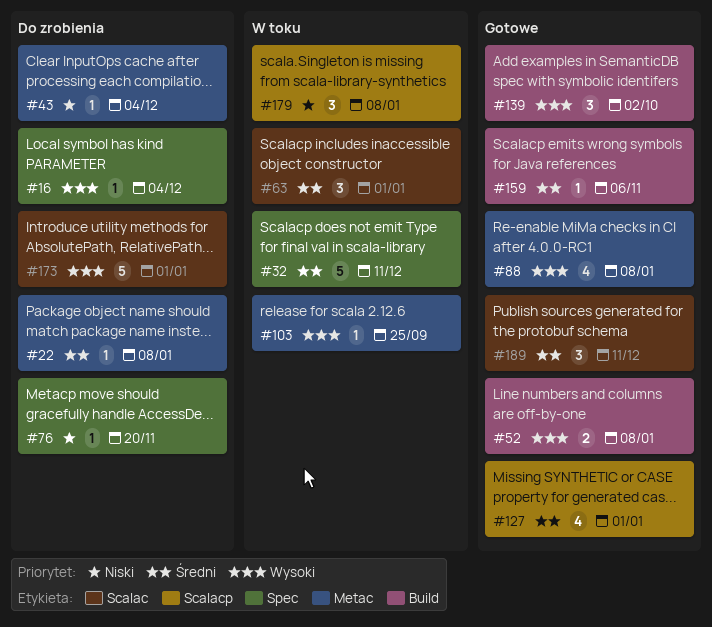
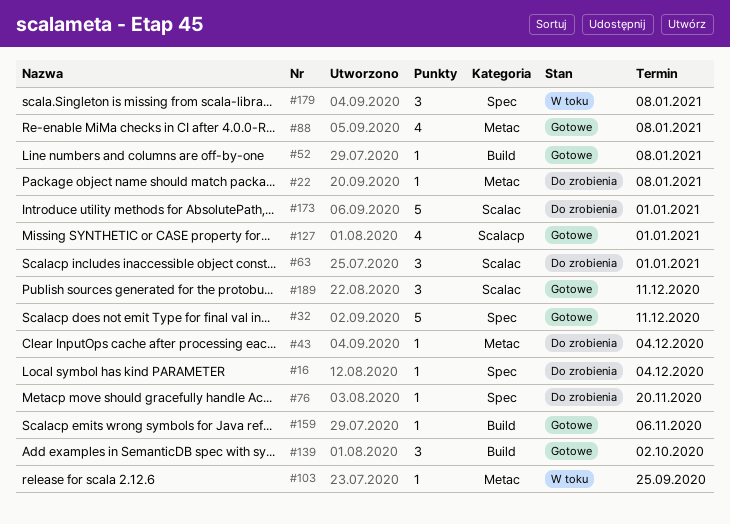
#32, status: W toku -> Gotowe
#52, estimate: 2 -> 1
#63, status: W toku -> Do zrobienia
#179, label: Scalacp -> Spec

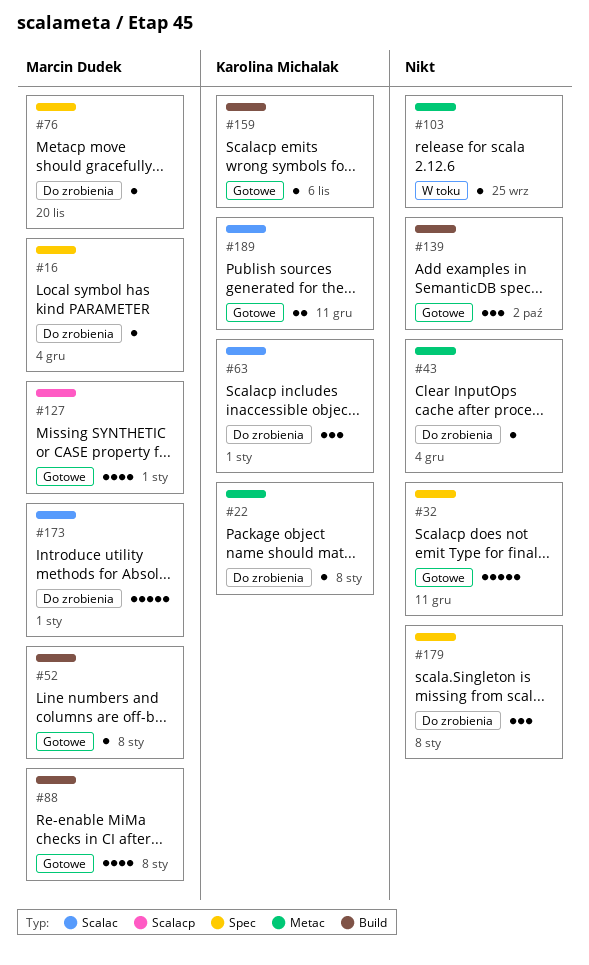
#88, label: Metac -> Build
#179, status: W toku -> Do zrobienia
#189, estimate: 3 -> 2

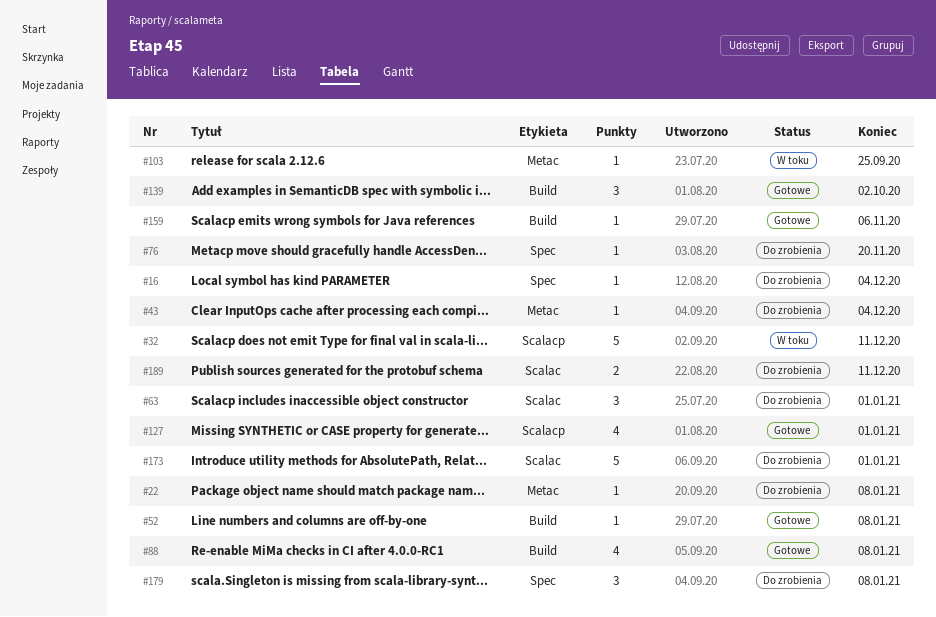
#32, status: Gotowe -> W toku
#32, label: Spec -> Scalacp
#189, status: Gotowe -> Do zrobienia

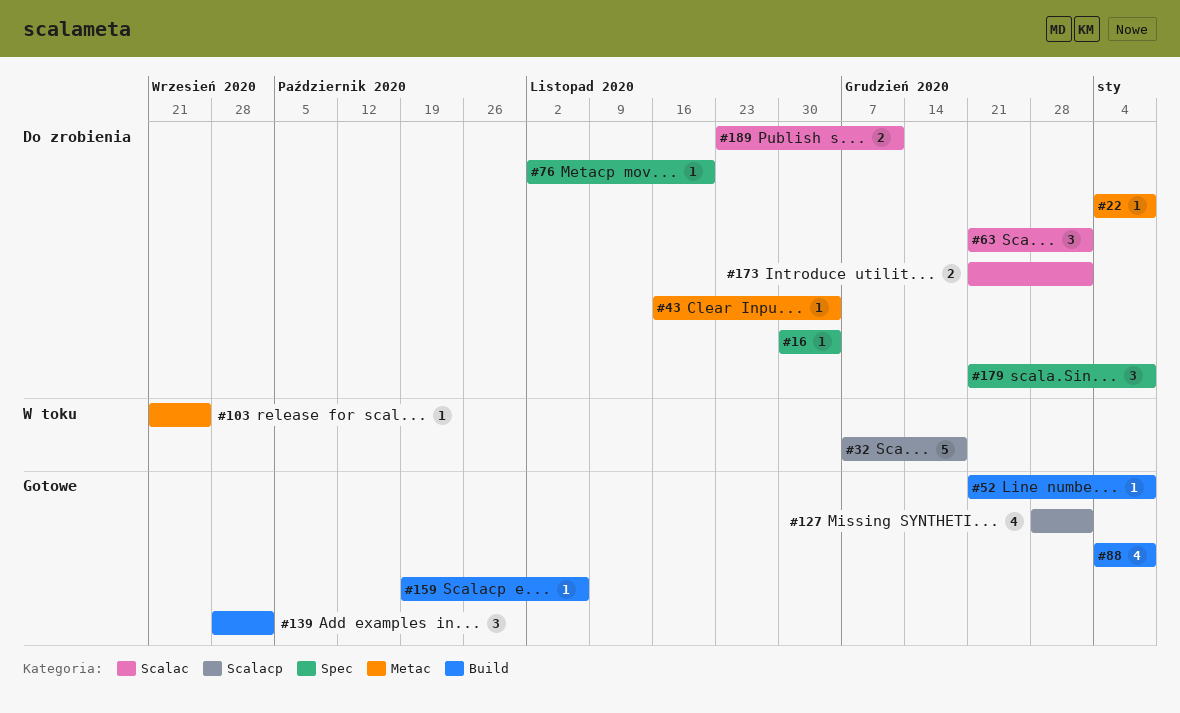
#32, due: Dec 11 -> Dec 18
#173, estimate: 5 -> 2

